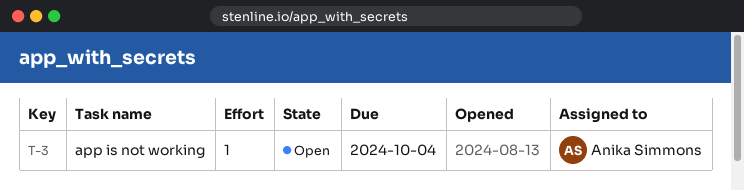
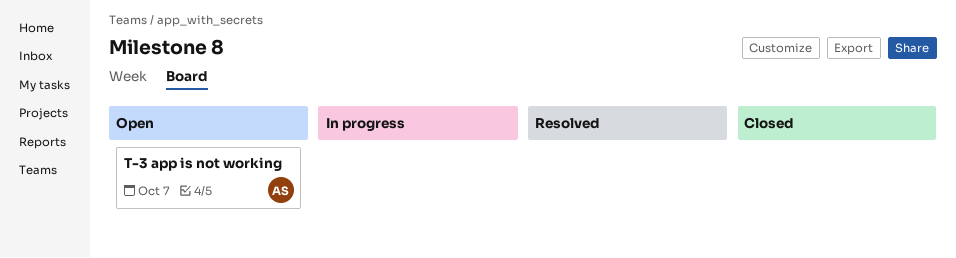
T-3, due: Oct 4 -> Oct 7

